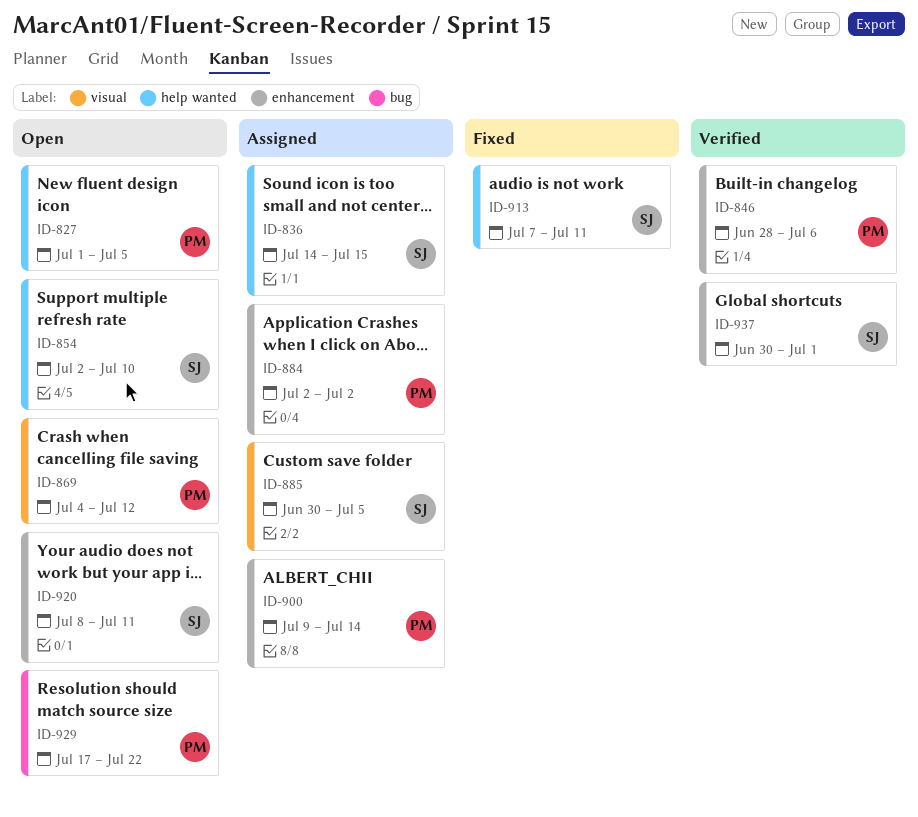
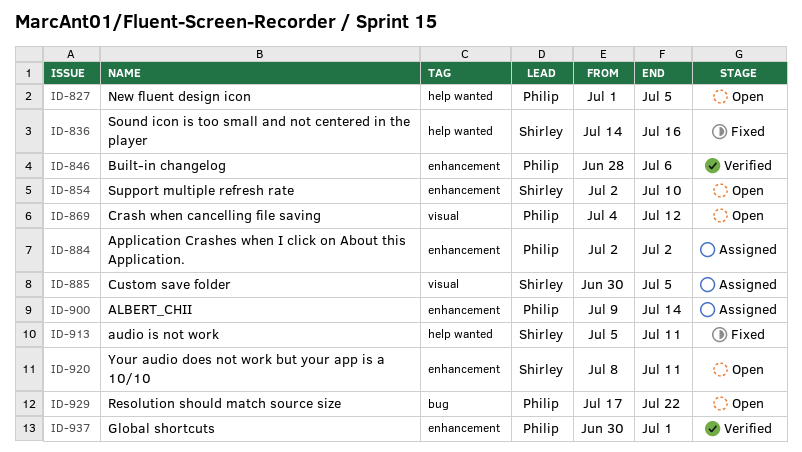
ID-836, status: Assigned -> Fixed
ID-836, due: Jul 15 -> Jul 16
ID-854, label: help wanted -> enhancement
ID-913, start: Jul 7 -> Jul 5
ID-937, owner: Shirley -> Philip

